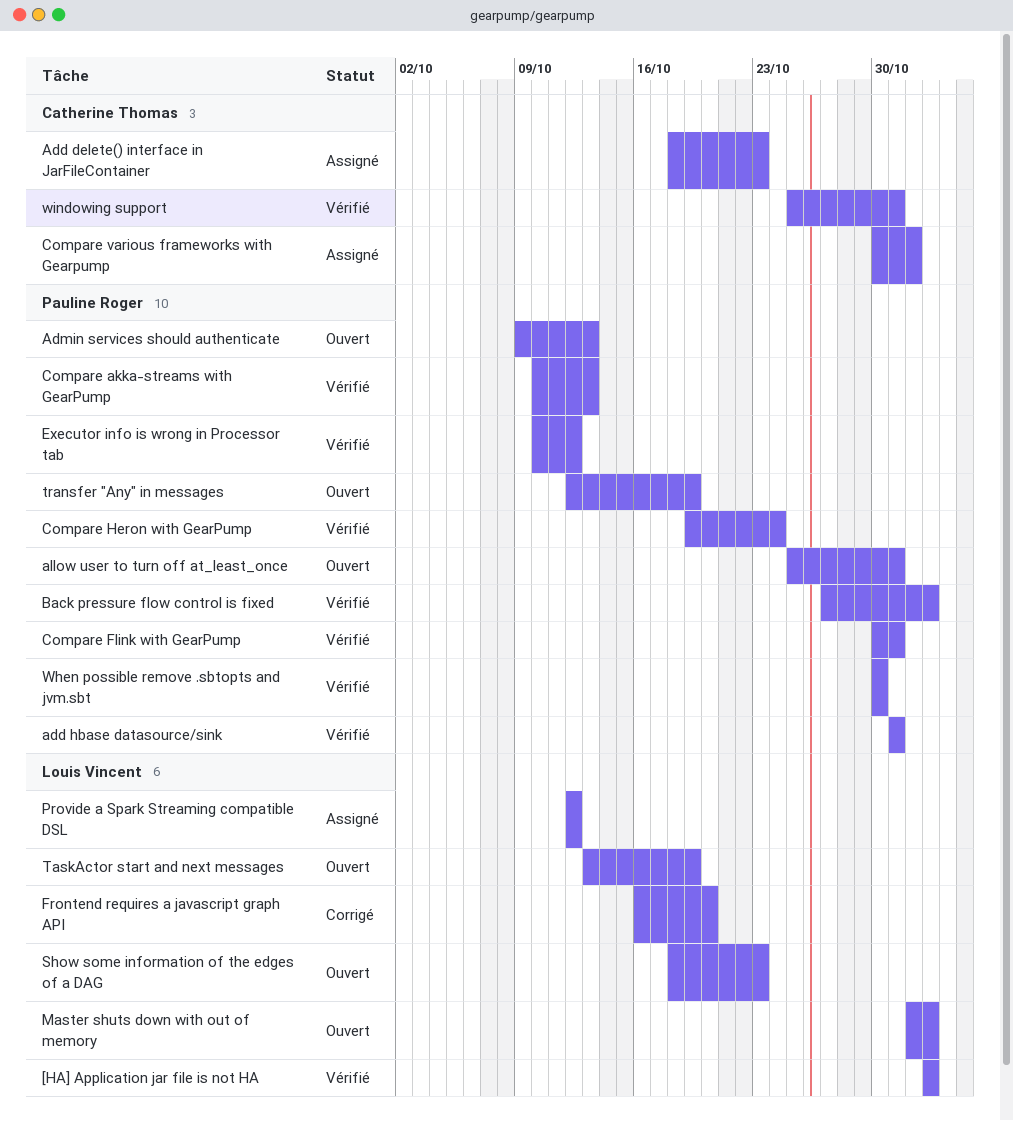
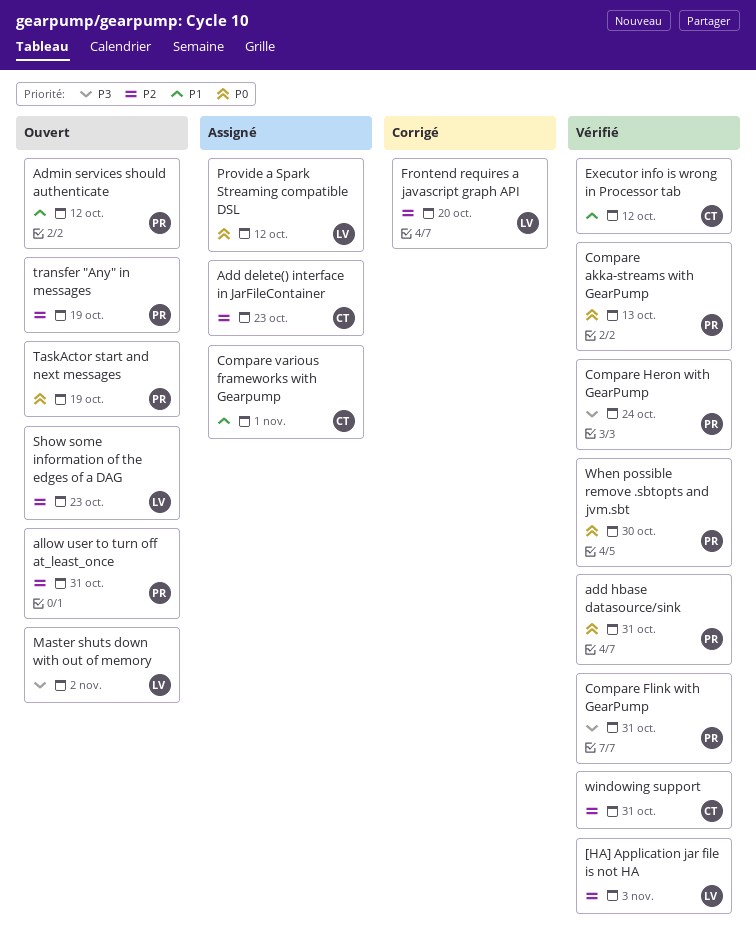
[HA] Application jar file is not HA, due: Nov 2 -> Nov 3
Admin services should authenticate, due: Oct 13 -> Oct 12
Back pressure flow control is fixed: present -> none
Executor info is wrong in Processor tab, owner: Pauline Roger -> Catherine Thomas
TaskActor start and next messages, owner: Louis Vincent -> Pauline Roger

